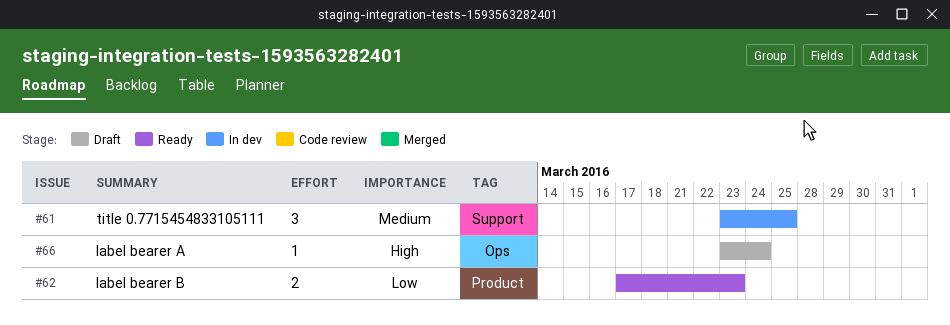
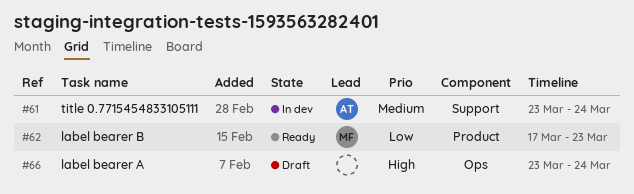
#61, due: Mar 25 -> Mar 24

